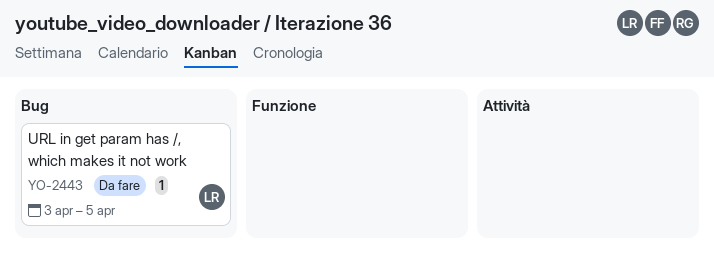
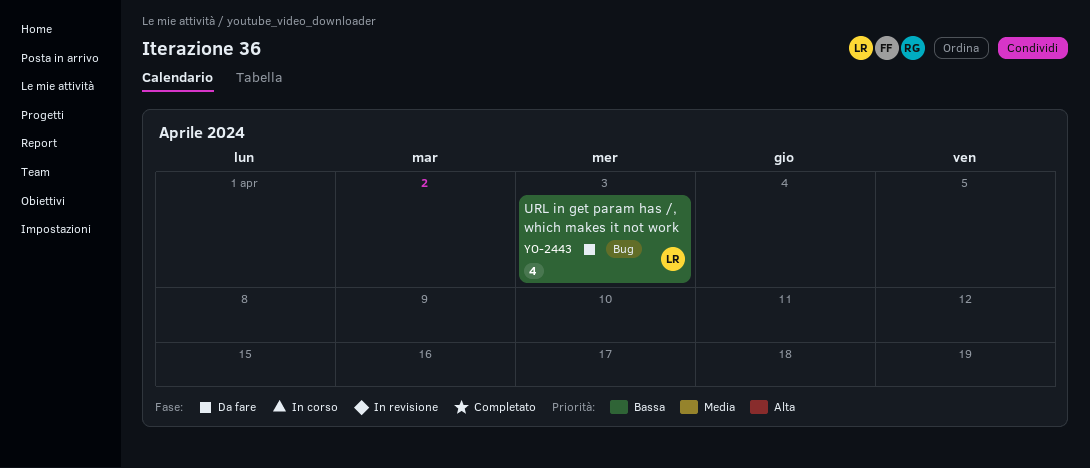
YO-2443, estimate: 1 -> 4
YO-2443, due: Apr 5 -> Apr 3

